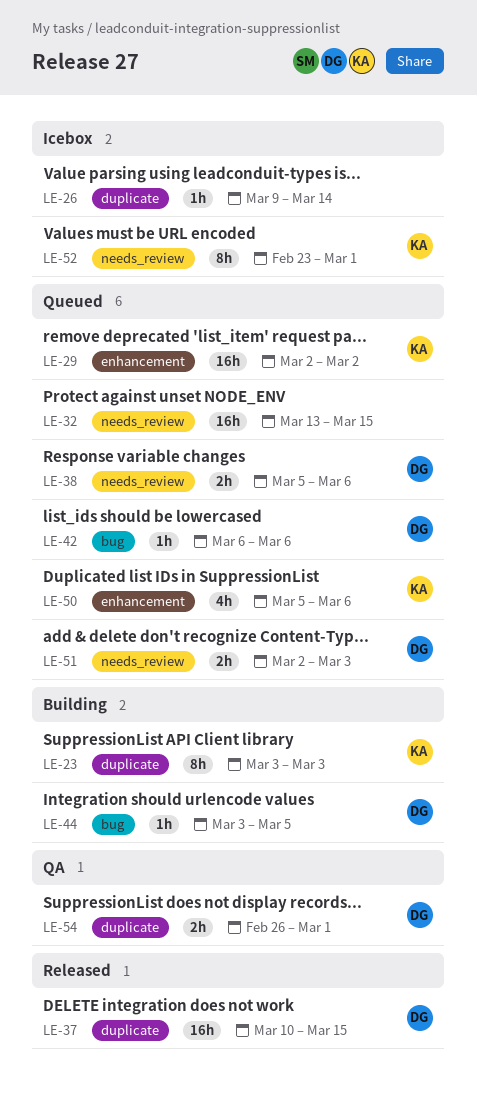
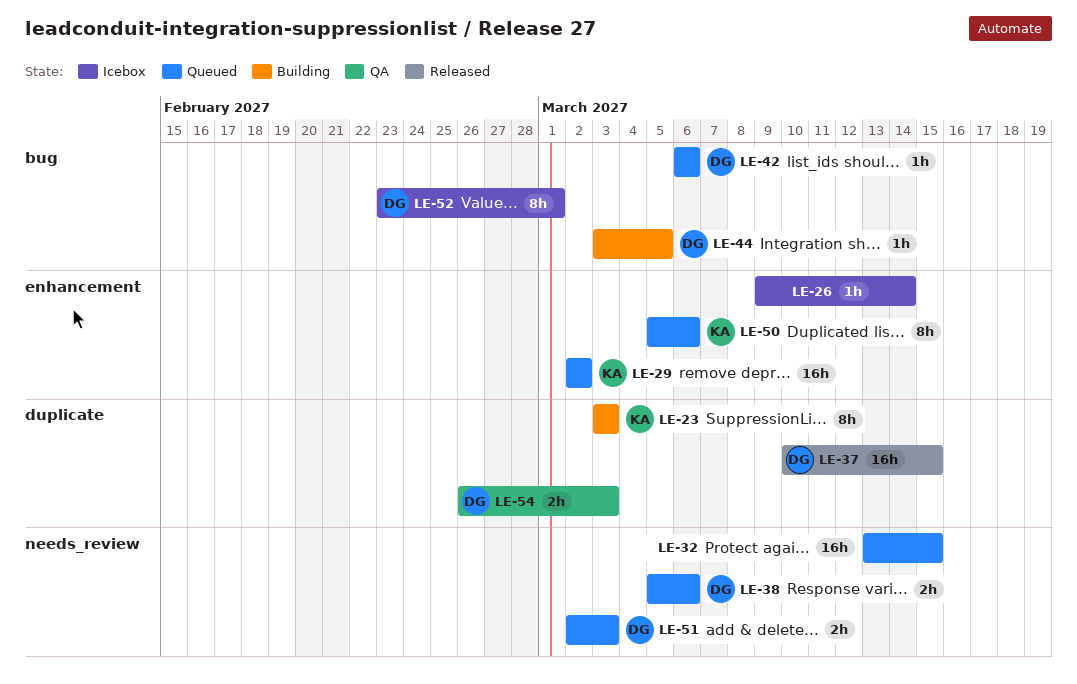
LE-26, label: duplicate -> enhancement
LE-50, estimate: 4h -> 8h
LE-52, owner: KA -> DG
LE-52, label: needs_review -> bug
LE-54, due: Mar 1 -> Mar 3

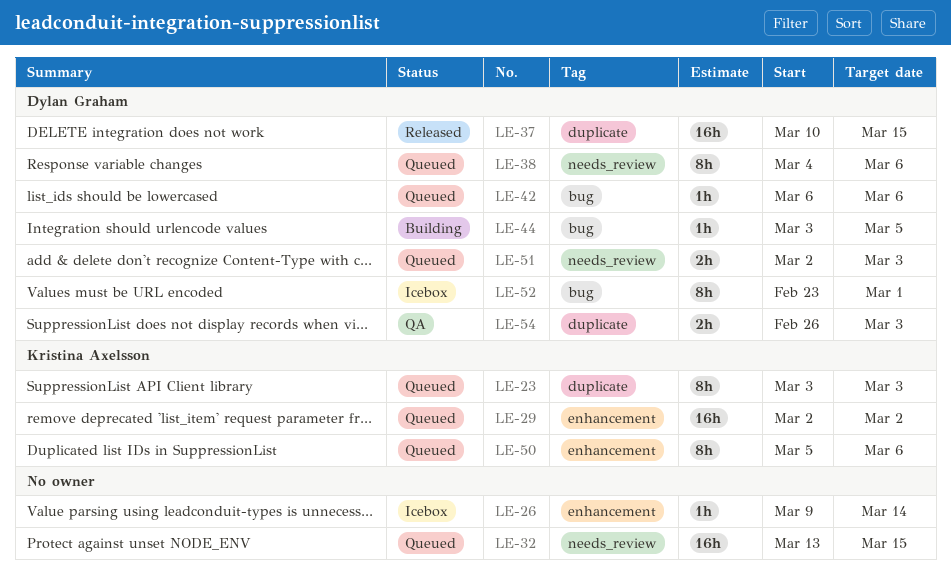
LE-23, status: Building -> Queued
LE-38, estimate: 2h -> 8h
LE-38, start: Mar 5 -> Mar 4

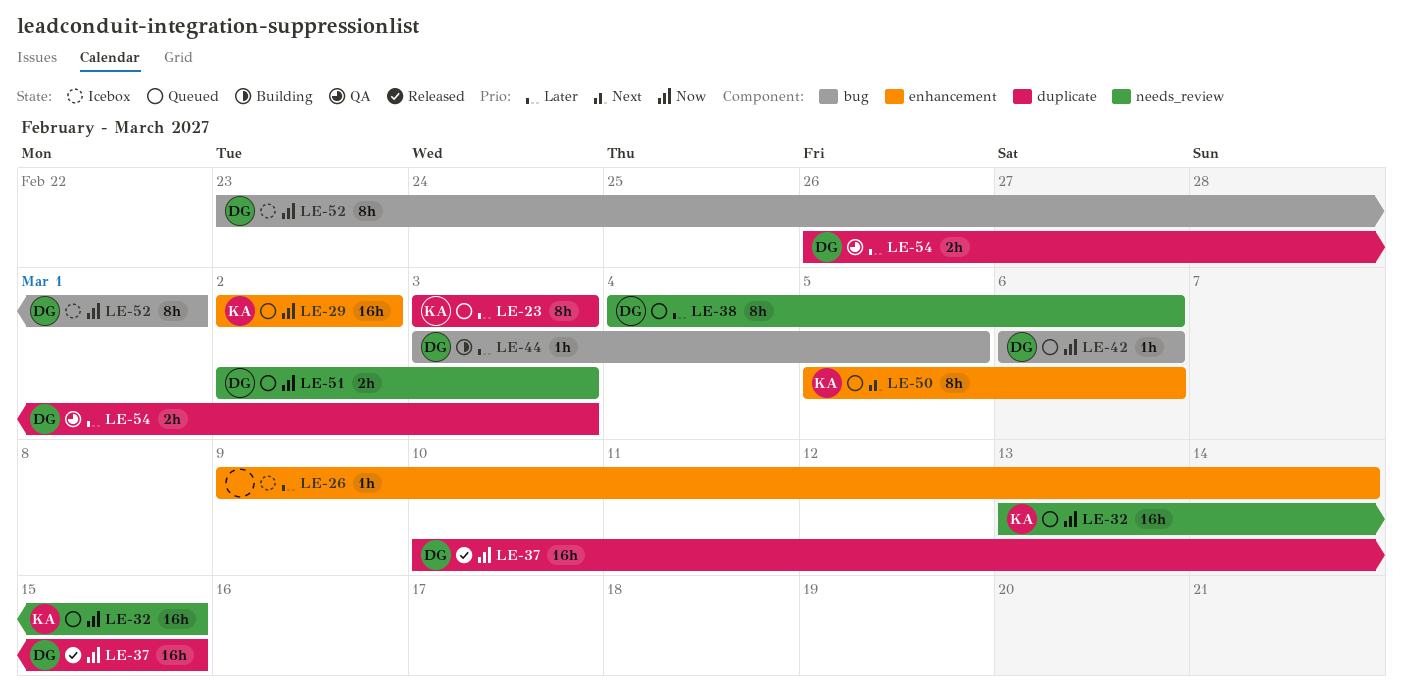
LE-32, owner: none -> Kristina Axelsson

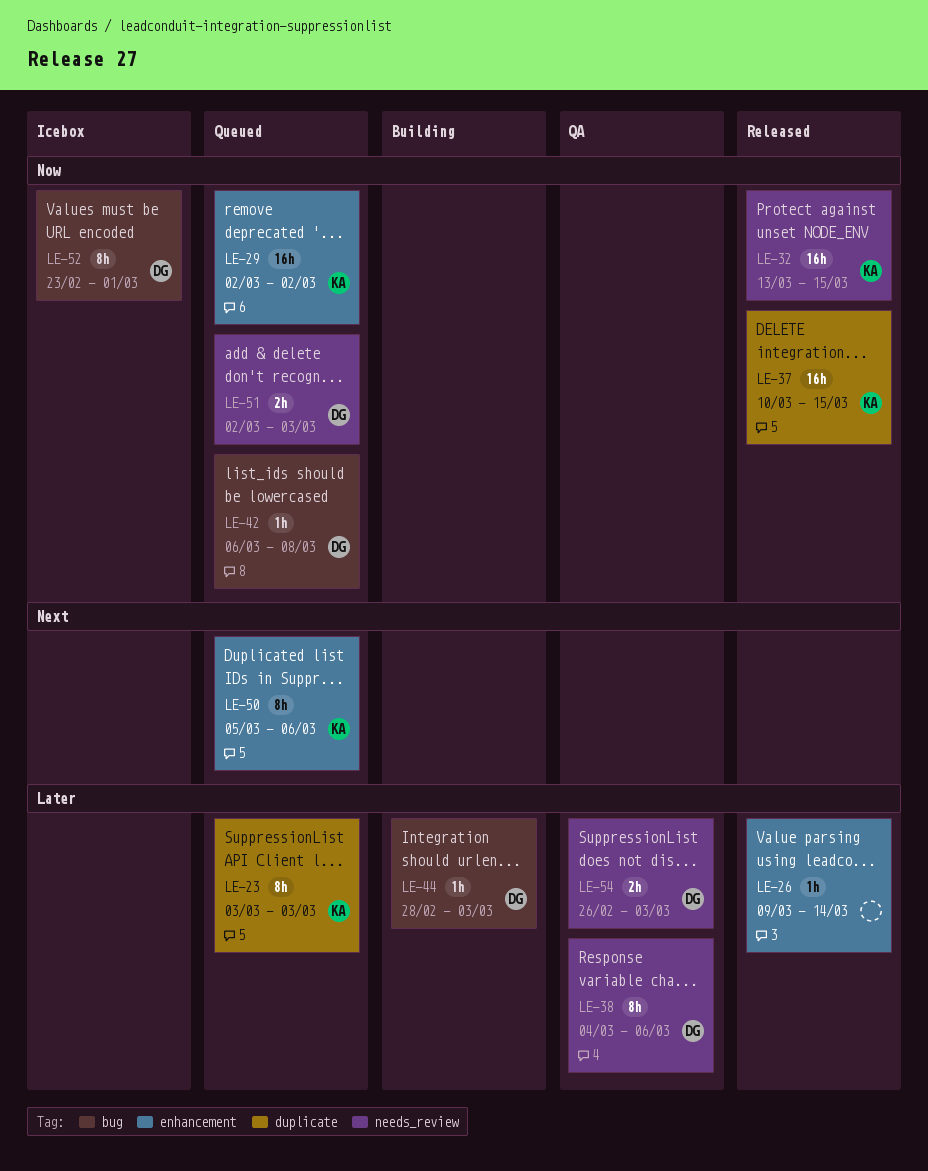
LE-26, status: Icebox -> Released
LE-32, status: Queued -> Released
LE-37, owner: DG -> KA
LE-38, status: Queued -> QA
LE-42, due: Mar 6 -> Mar 8
LE-44, start: Mar 3 -> Feb 28
LE-44, due: Mar 5 -> Mar 3
LE-54, label: duplicate -> needs_review

